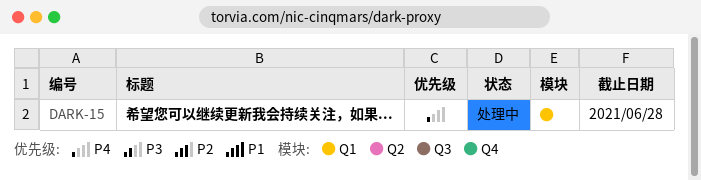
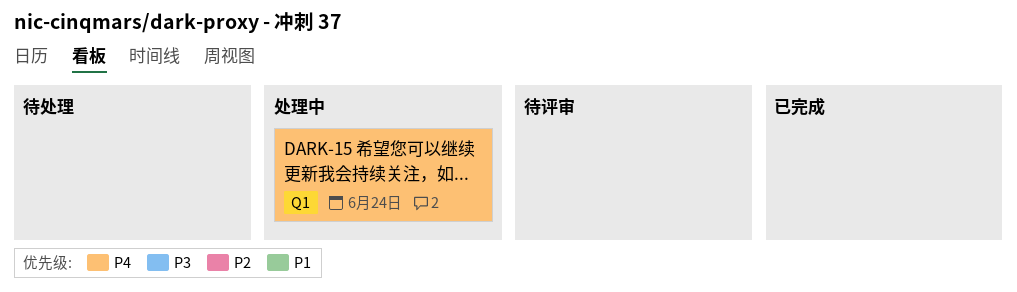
DARK-15, due: Jun 28 -> Jun 24

